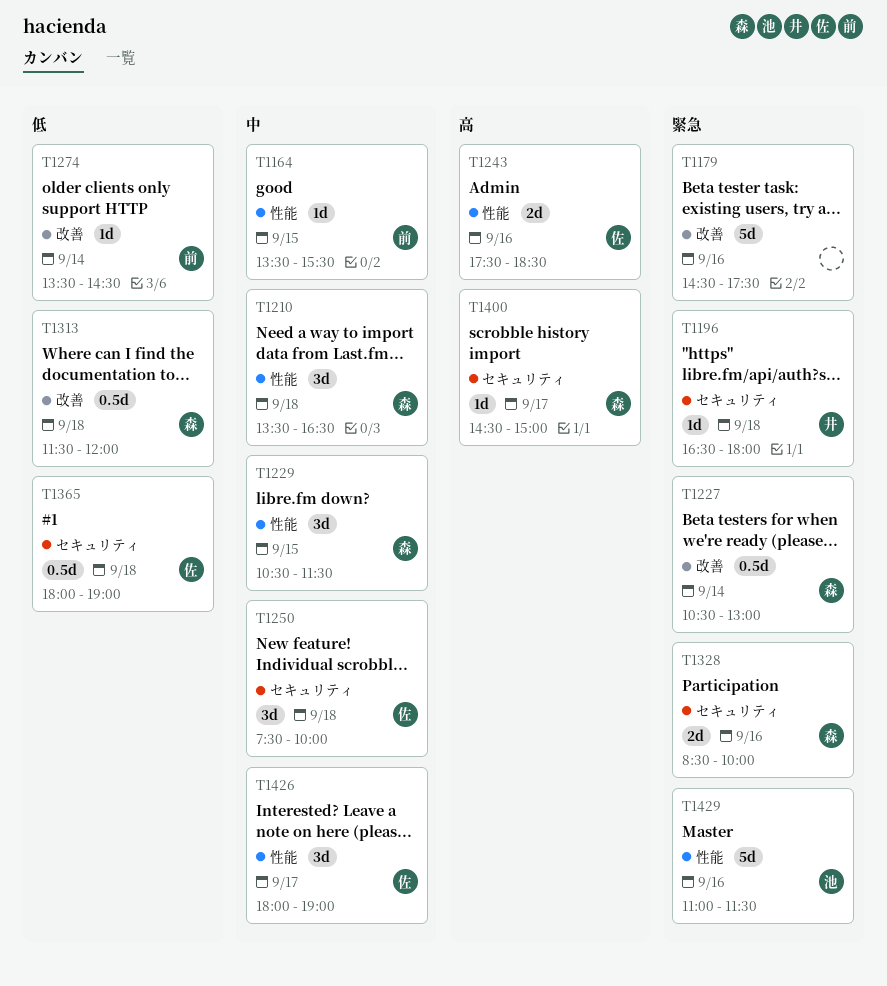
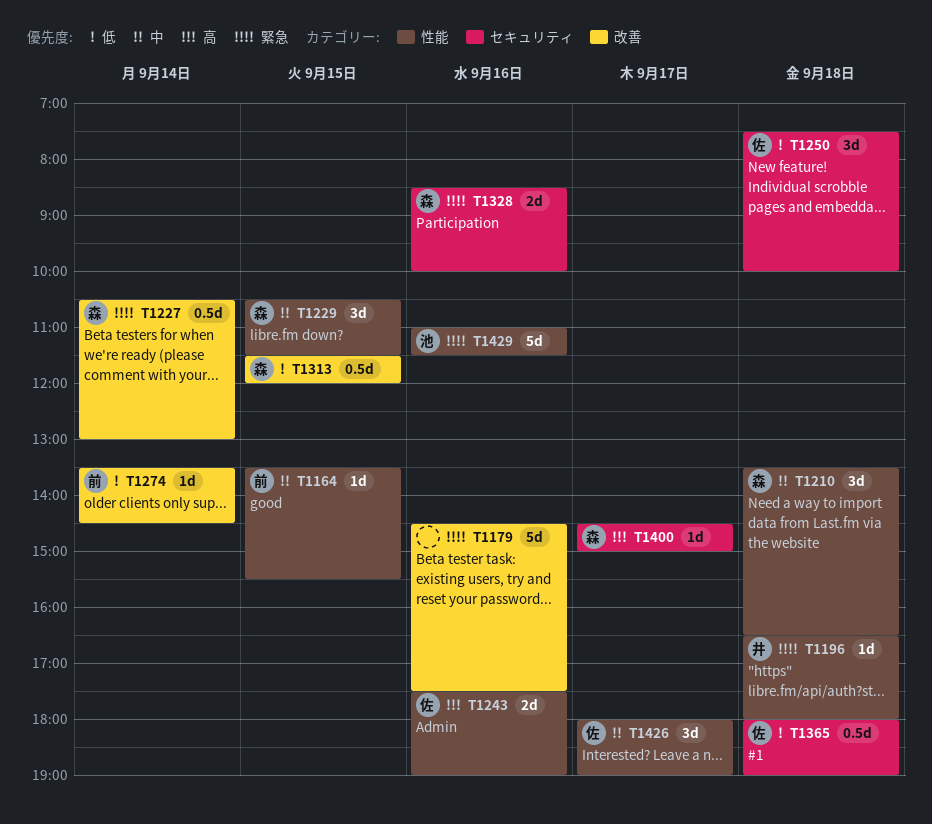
T1196, label: セキュリティ -> 性能
T1243, ends: 18:30 -> 19:00
T1250, priority: 中 -> 低
T1313, day: Sep 18 -> Sep 15

